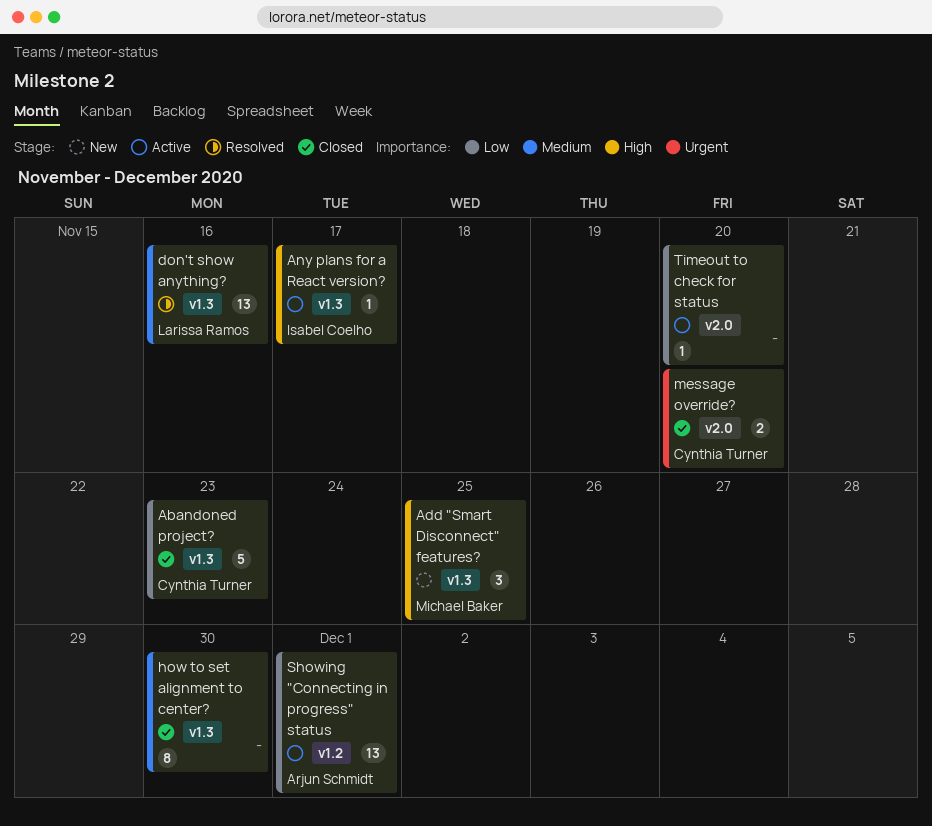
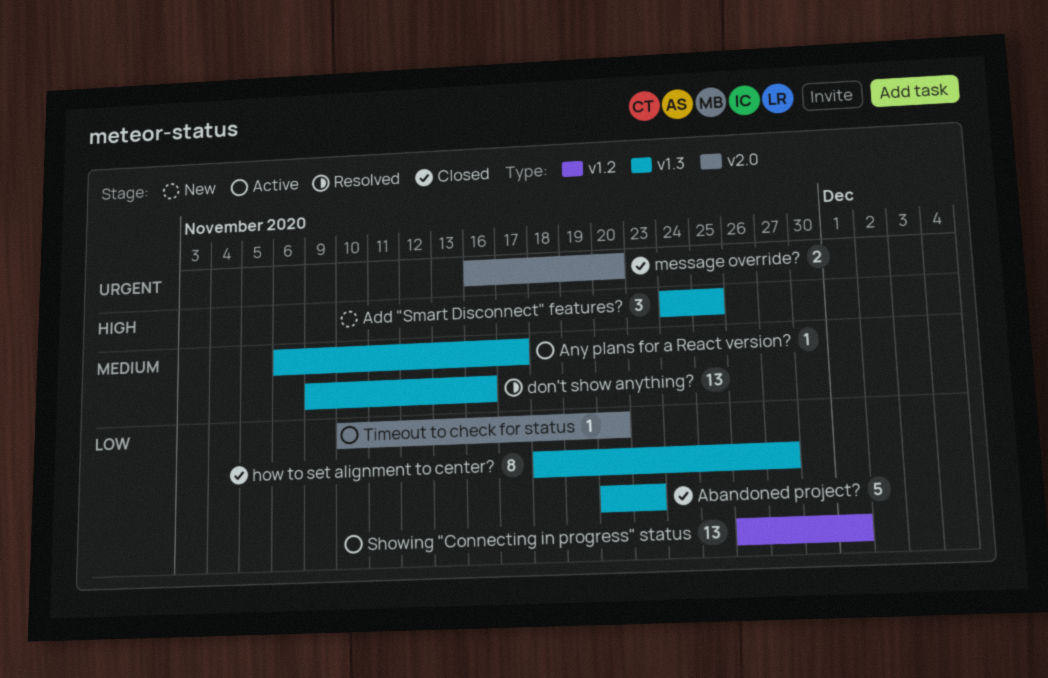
Any plans for a React version?, priority: High -> Medium
how to set alignment to center?, priority: Medium -> Low
how to set alignment to center?, due: Nov 30 -> Nov 27

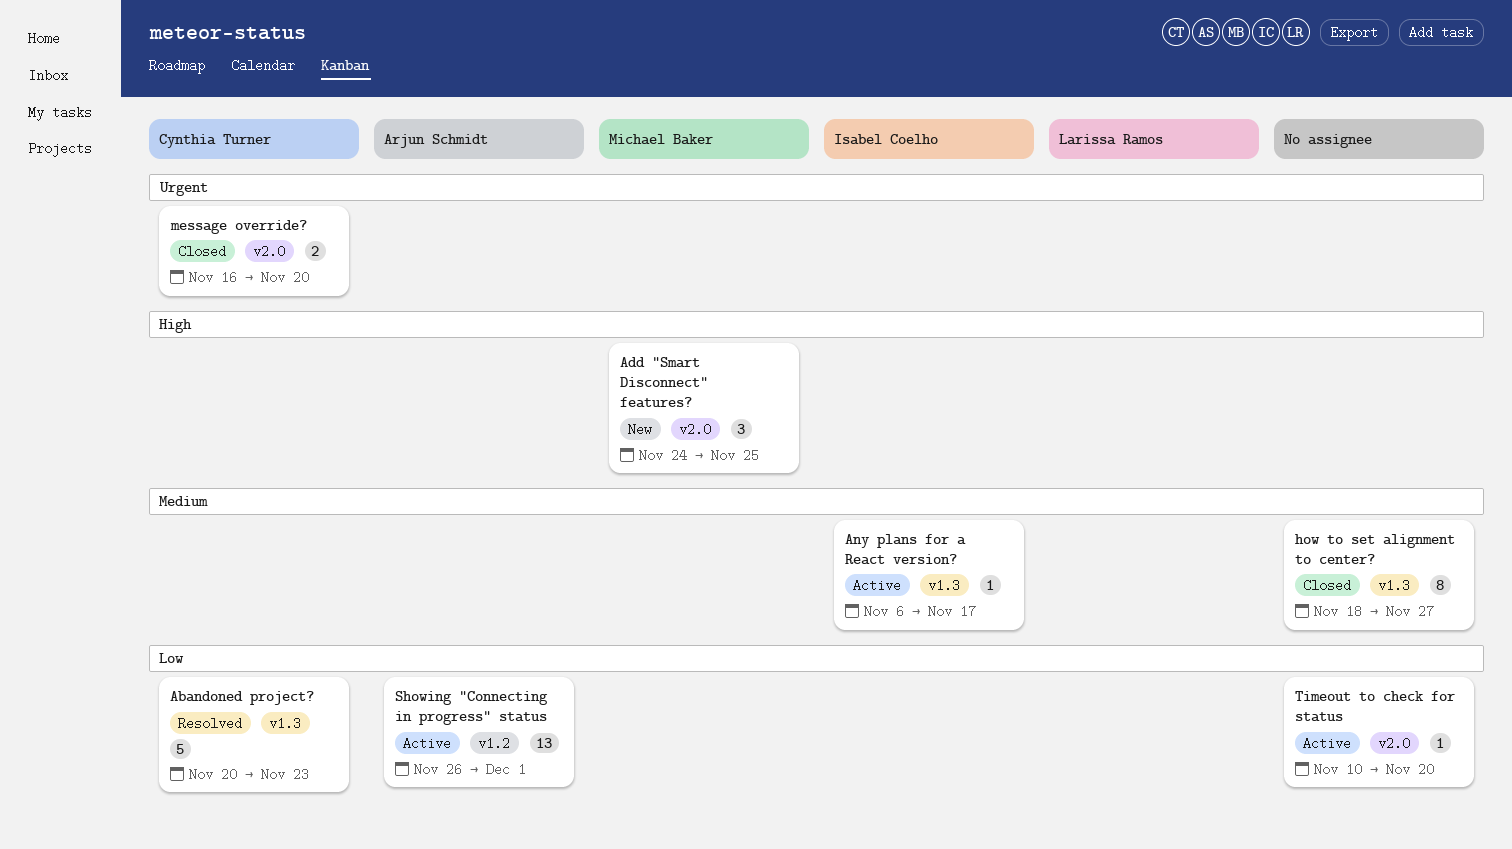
Abandoned project?, status: Closed -> Resolved
Add "Smart Disconnect" features?, label: v1.3 -> v2.0
don't show anything?: present -> none
how to set alignment to center?, priority: Low -> Medium

